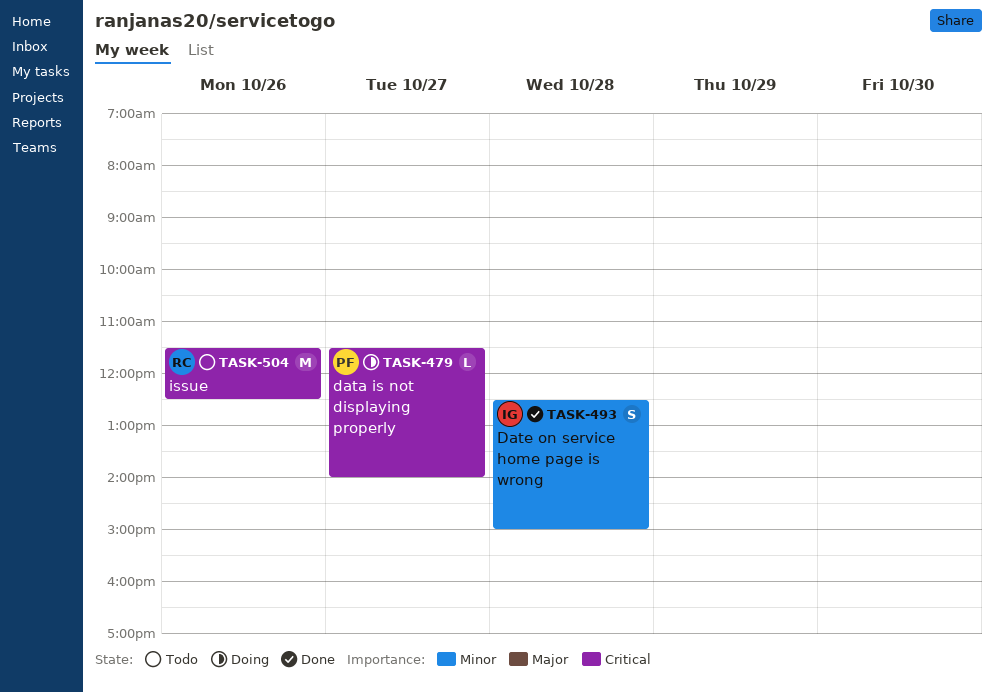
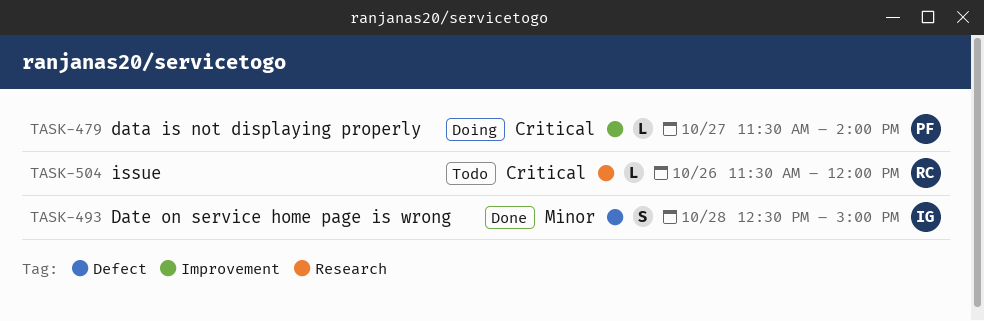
TASK-504, estimate: M -> L
TASK-504, ends: 12:30 -> 12:00

